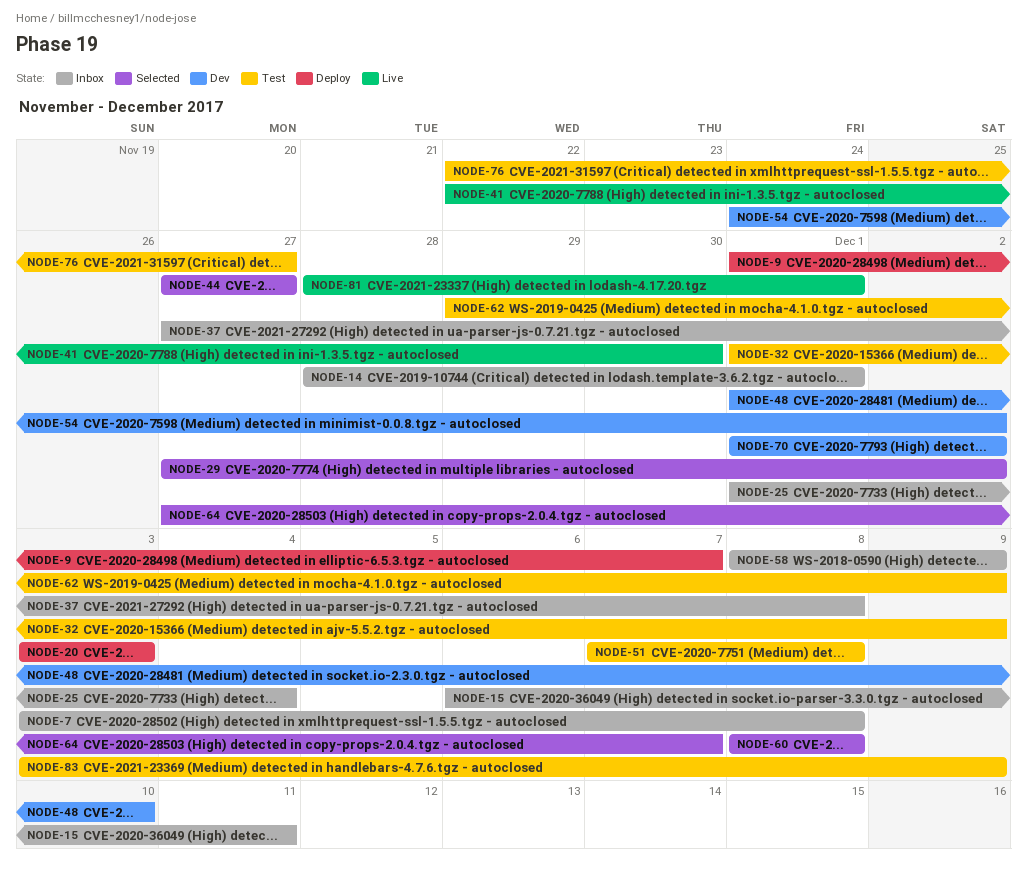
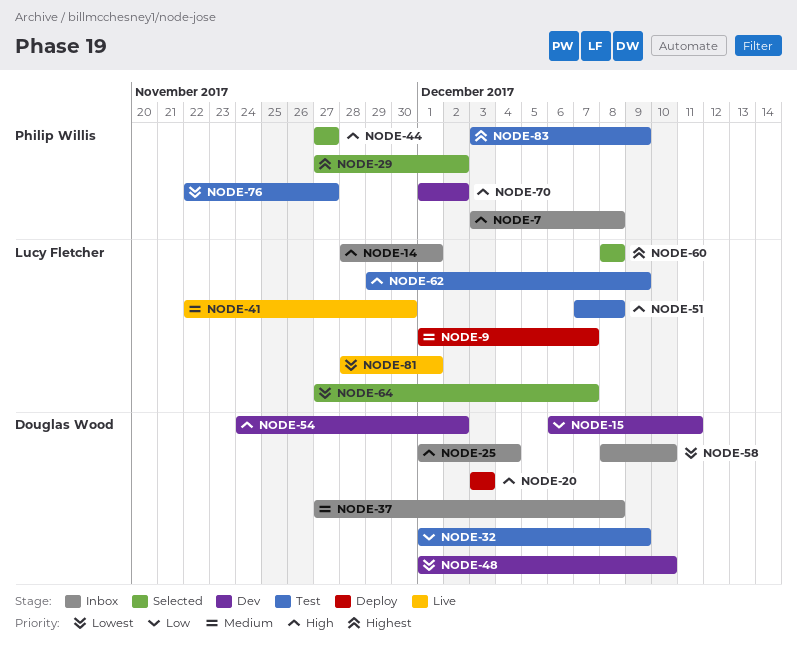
NODE-15, status: Inbox -> Dev
NODE-58, due: Dec 9 -> Dec 10

